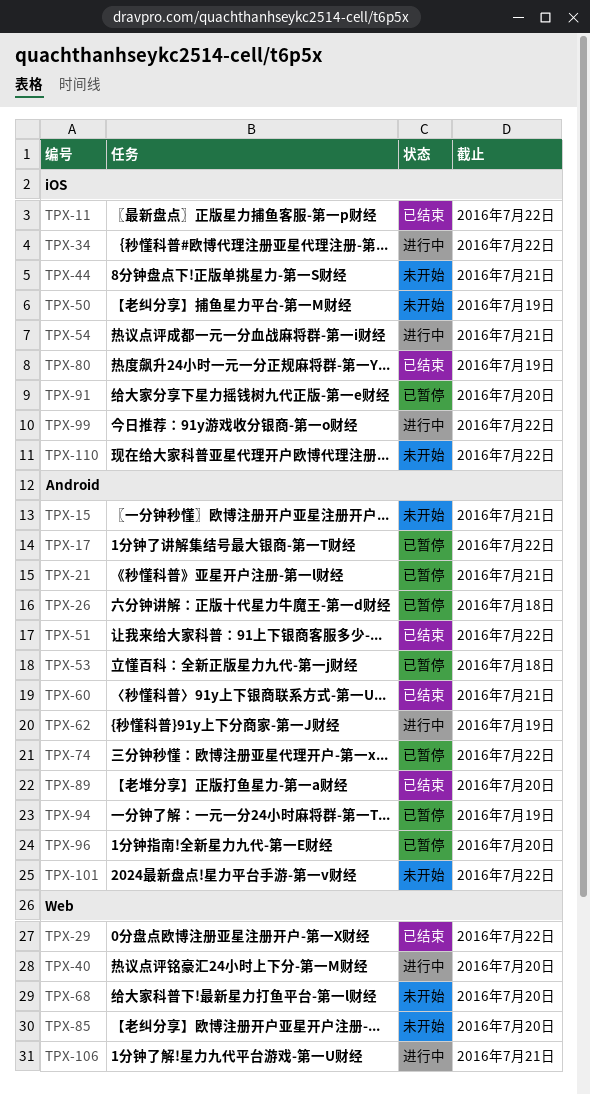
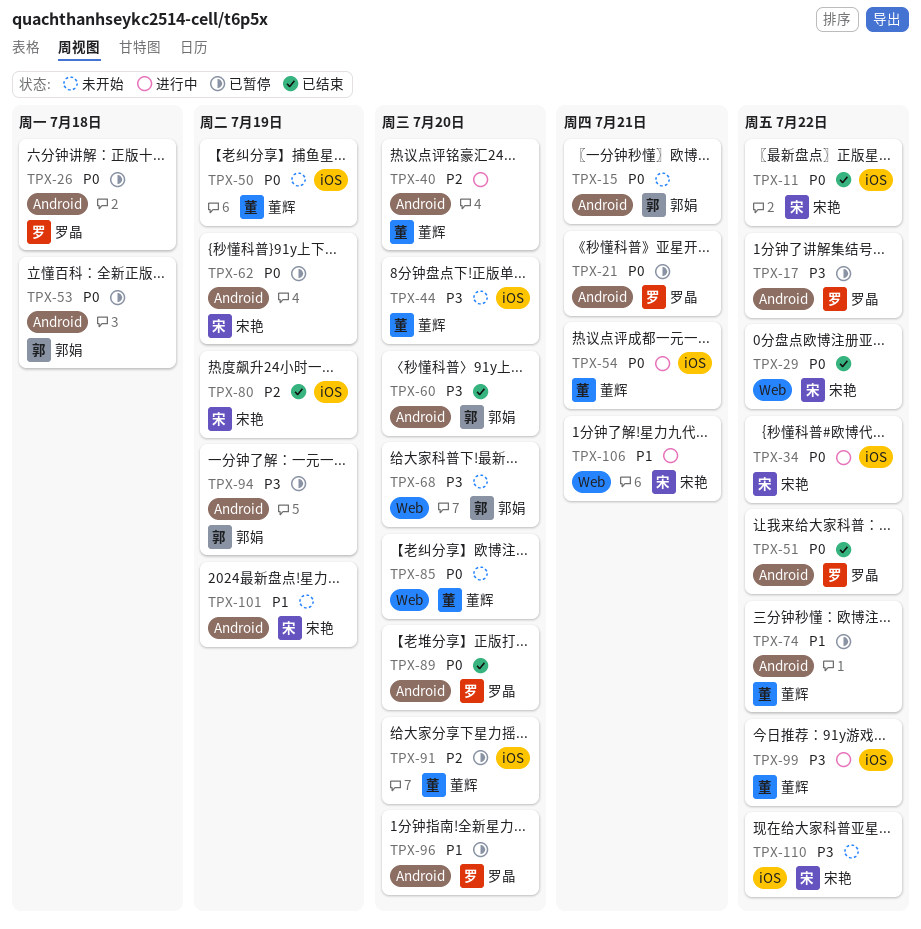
TPX-40, label: Web -> Android
TPX-44, due: Jul 21 -> Jul 20
TPX-60, due: Jul 21 -> Jul 20
TPX-62, status: 进行中 -> 已暂停
TPX-101, due: Jul 22 -> Jul 19

